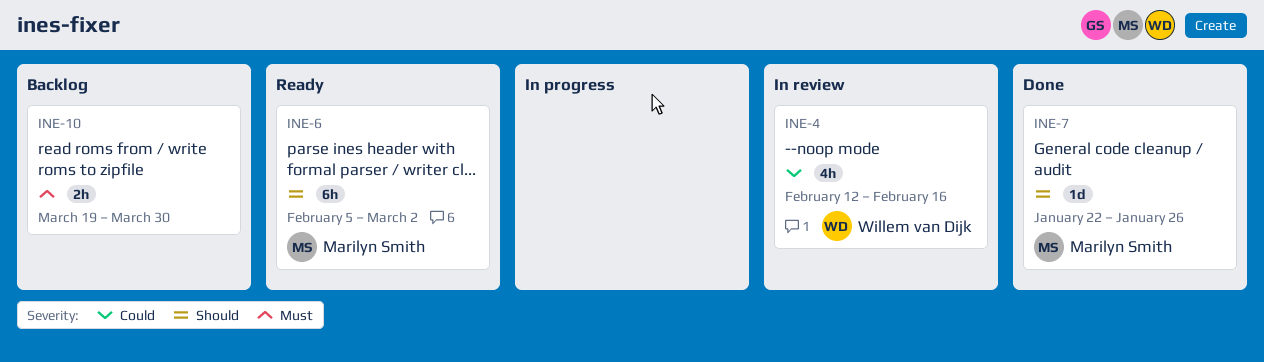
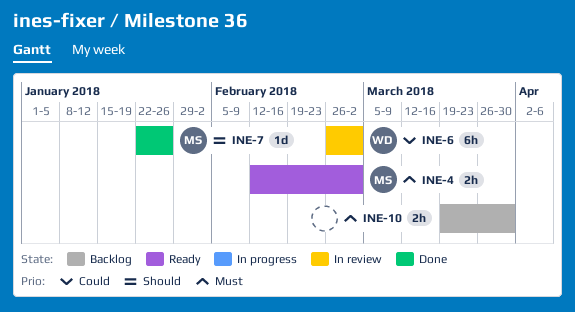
INE-4, status: In review -> Ready
INE-4, owner: Willem van Dijk -> Marilyn Smith
INE-4, priority: Could -> Must
INE-4, estimate: 4h -> 2h
INE-4, due: Feb 16 -> Mar 2
INE-6, status: Ready -> In review
INE-6, owner: Marilyn Smith -> Willem van Dijk
INE-6, priority: Should -> Could
INE-6, start: Feb 5 -> Feb 26

